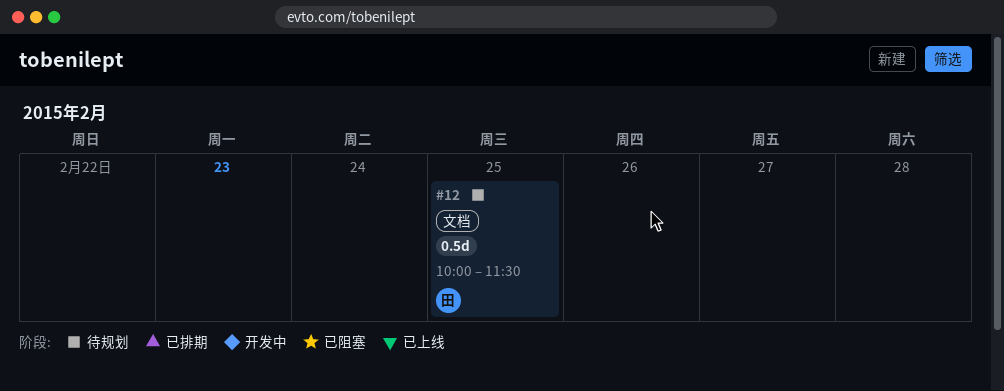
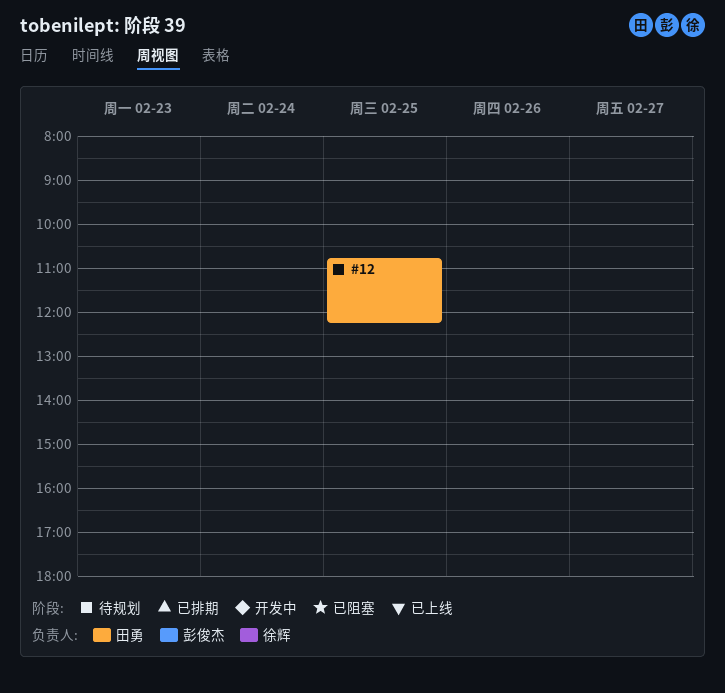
#12, begins: 10:00 -> 10:45
#12, ends: 11:30 -> 12:15

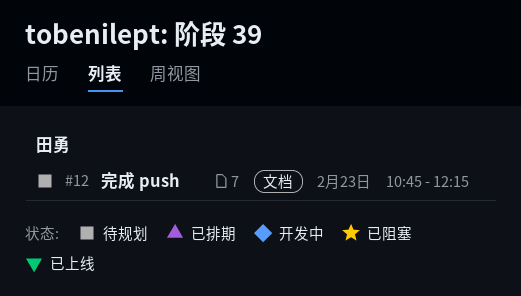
#12, day: Feb 25 -> Feb 23

